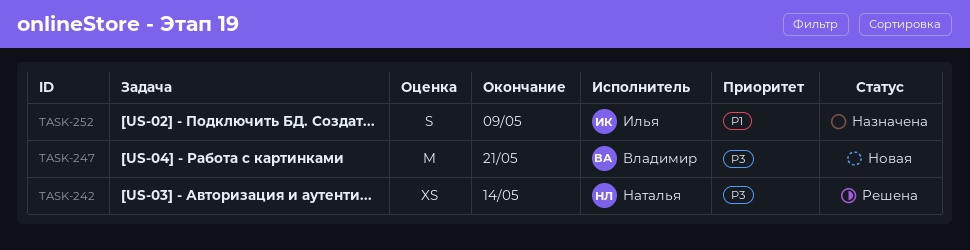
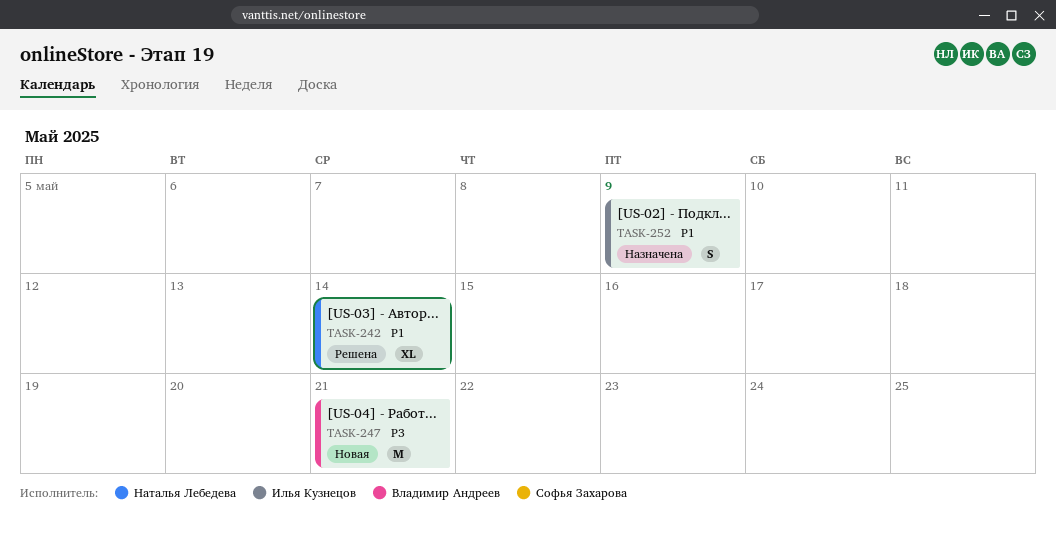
TASK-242, priority: P3 -> P1
TASK-242, estimate: XS -> XL

